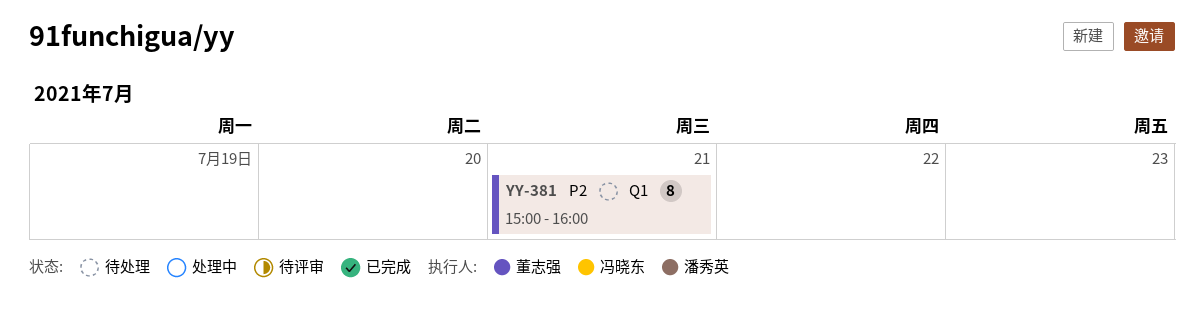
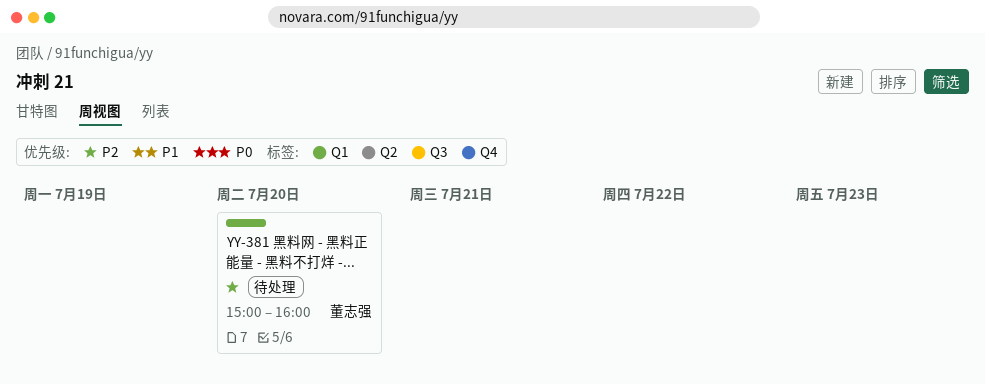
YY-381, day: Jul 21 -> Jul 20

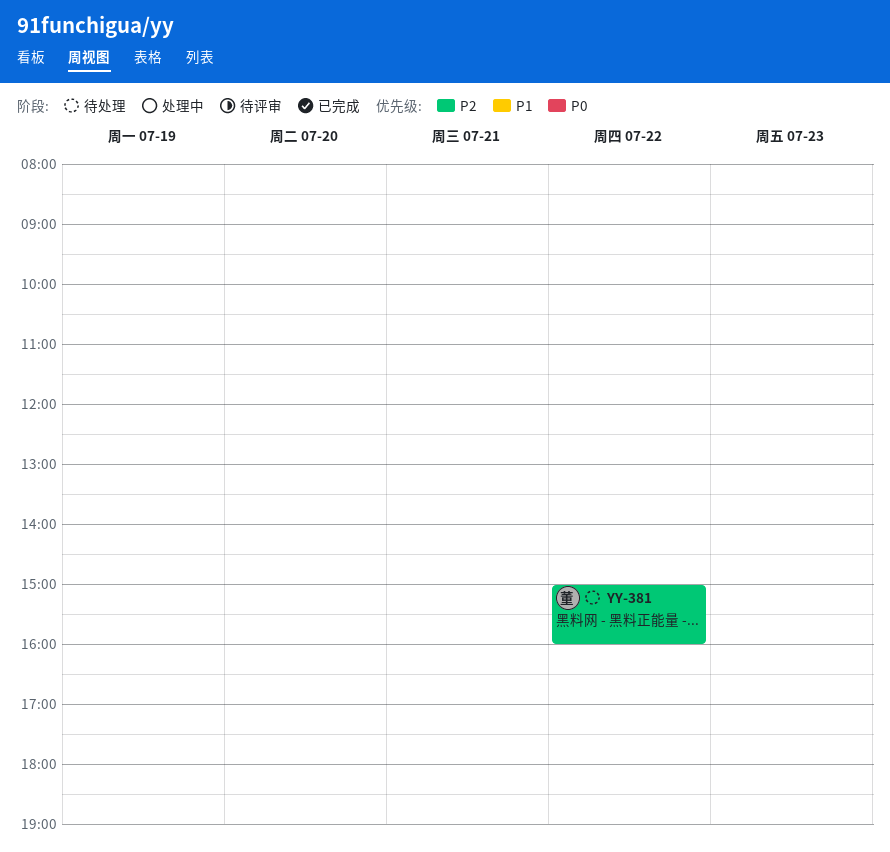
YY-381, day: Jul 20 -> Jul 22

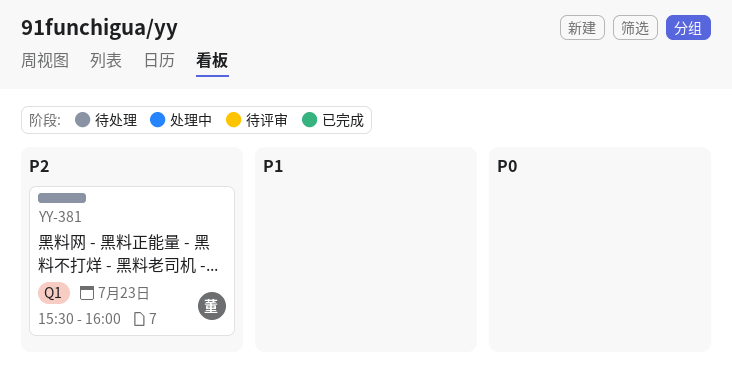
YY-381, day: Jul 22 -> Jul 23
YY-381, begins: 15:00 -> 15:30

